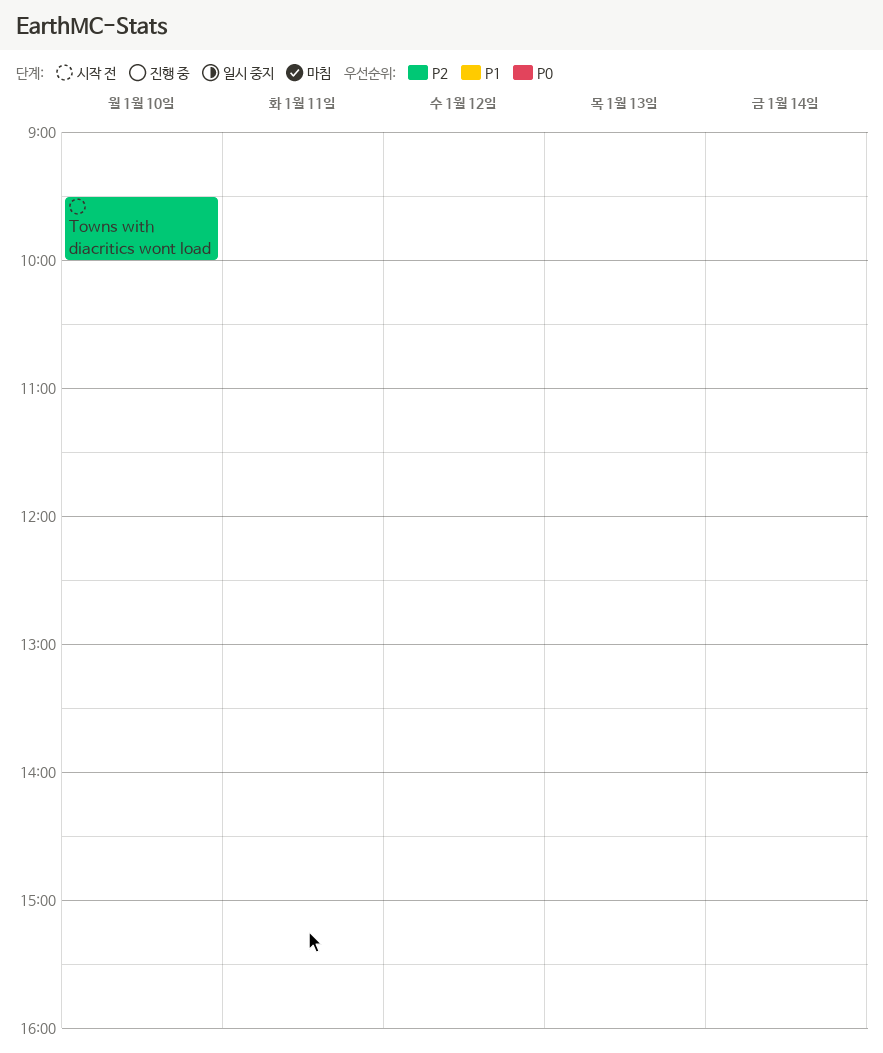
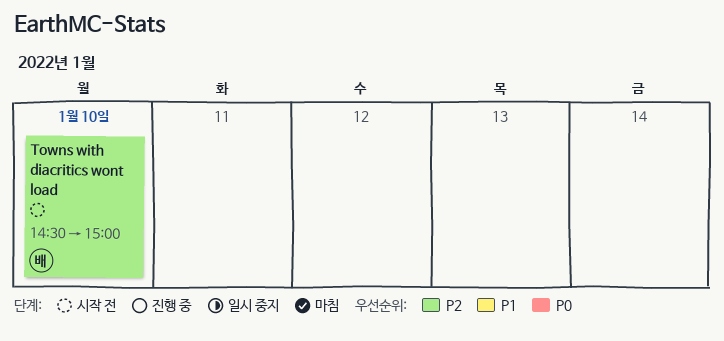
Towns with diacritics wont load, begins: 09:30 -> 14:30
Towns with diacritics wont load, ends: 10:00 -> 15:00

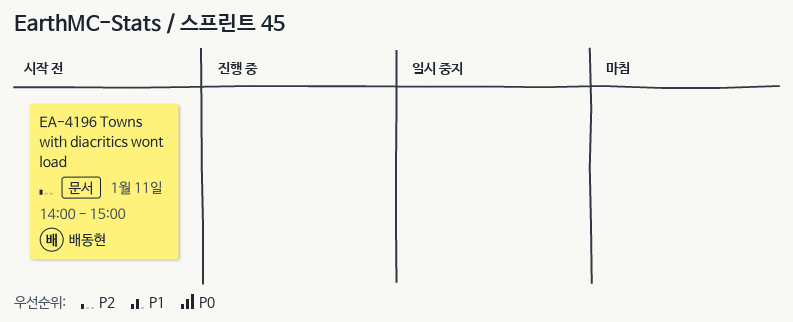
Towns with diacritics wont load, day: Jan 10 -> Jan 11
Towns with diacritics wont load, begins: 14:30 -> 14:00

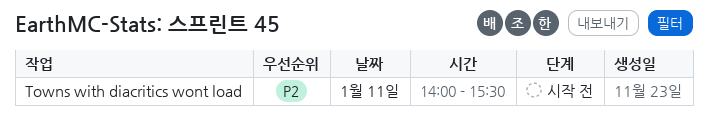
Towns with diacritics wont load, ends: 15:00 -> 15:30

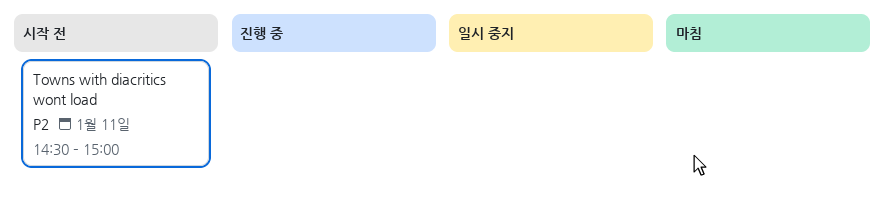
Towns with diacritics wont load, begins: 14:00 -> 14:30
Towns with diacritics wont load, ends: 15:30 -> 15:00

